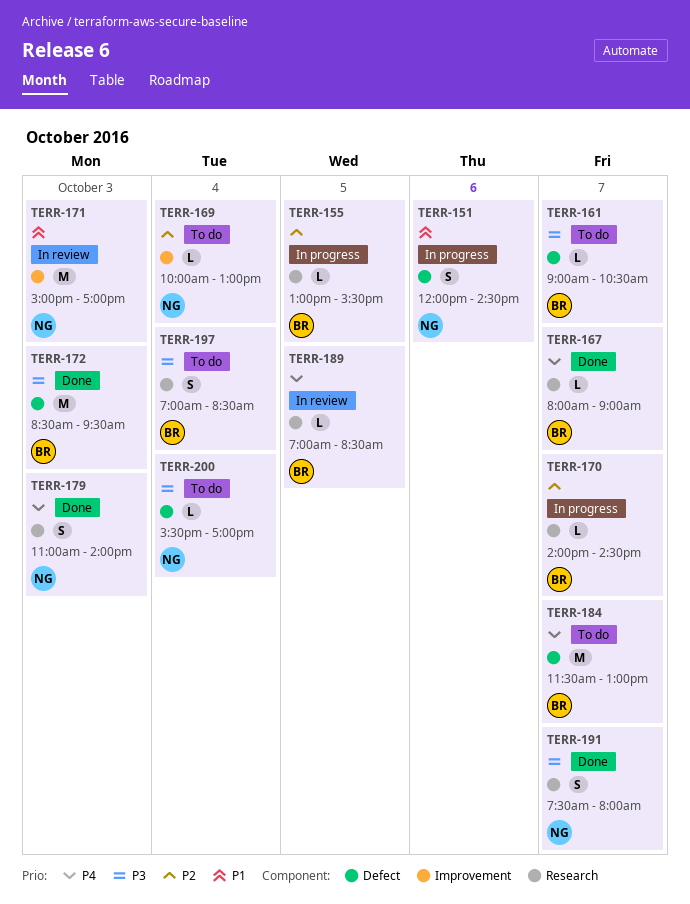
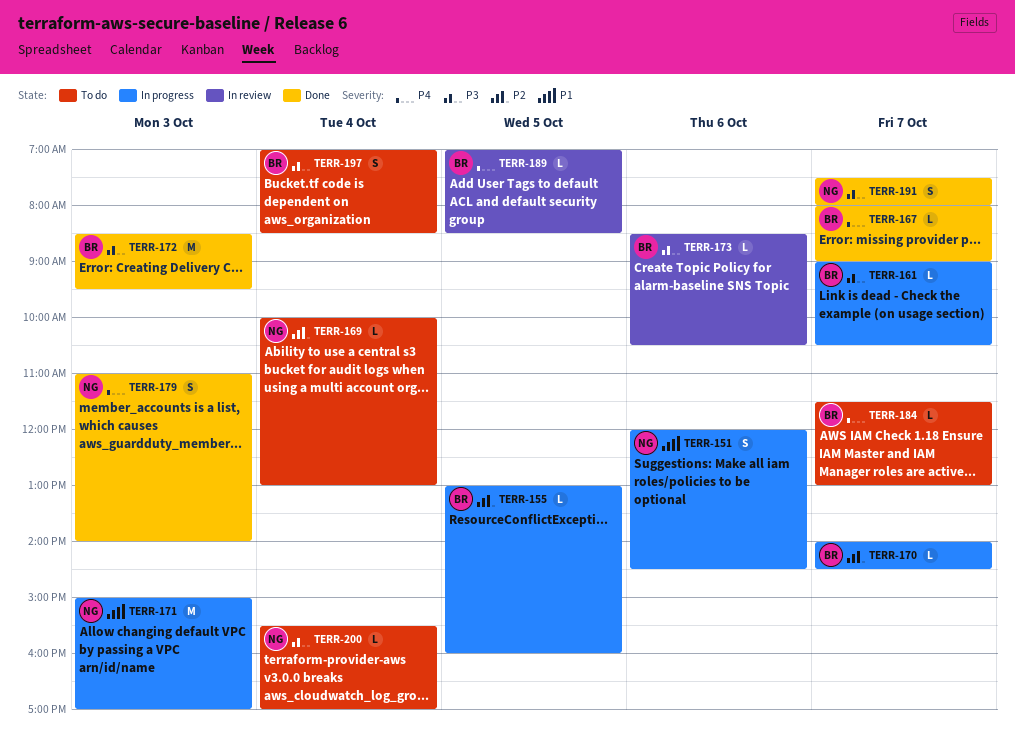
TERR-155, ends: 15:30 -> 16:00
TERR-161, status: To do -> In progress
TERR-171, status: In review -> In progress
TERR-173: none -> present
TERR-184, estimate: M -> L

